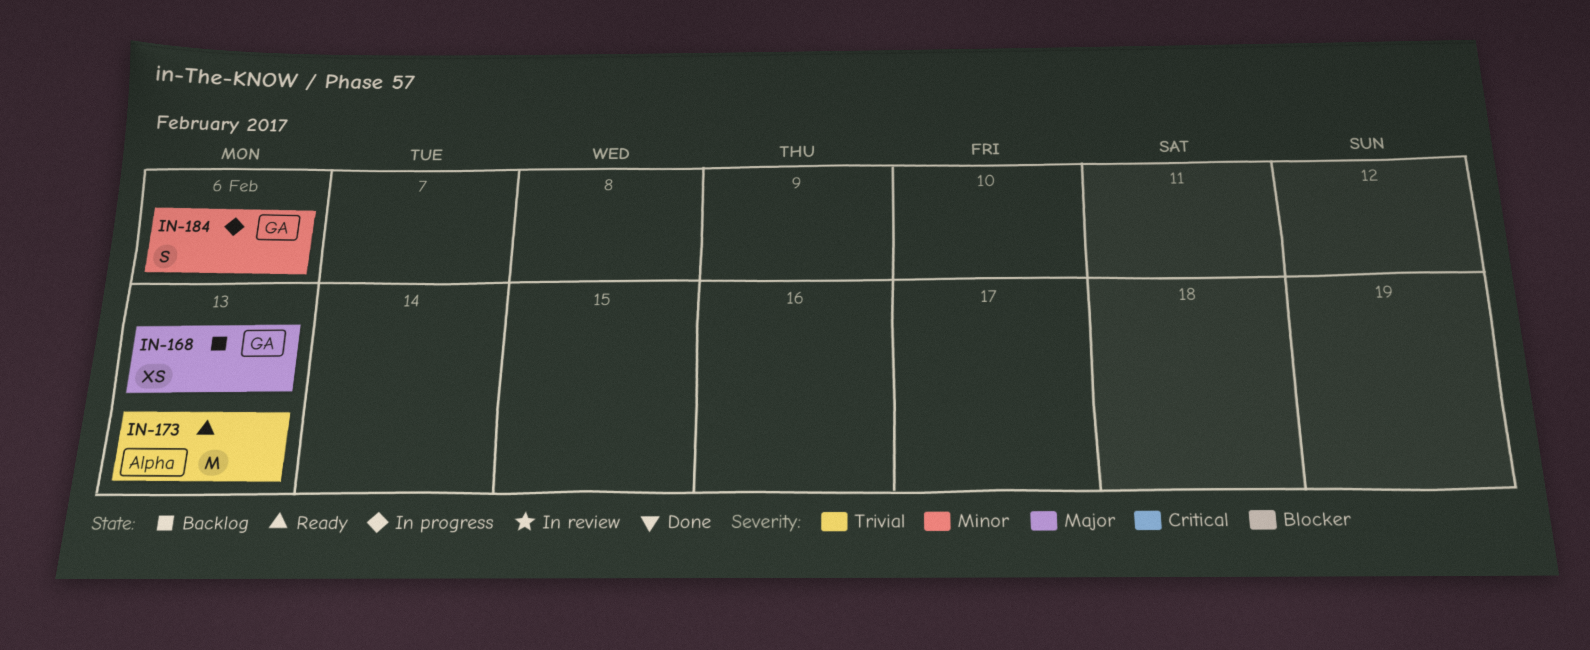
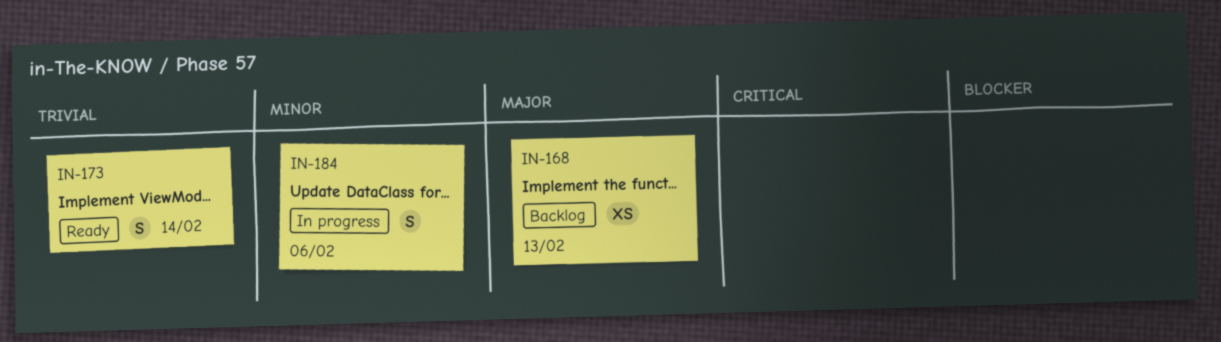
IN-173, estimate: M -> S
IN-173, due: Feb 13 -> Feb 14

